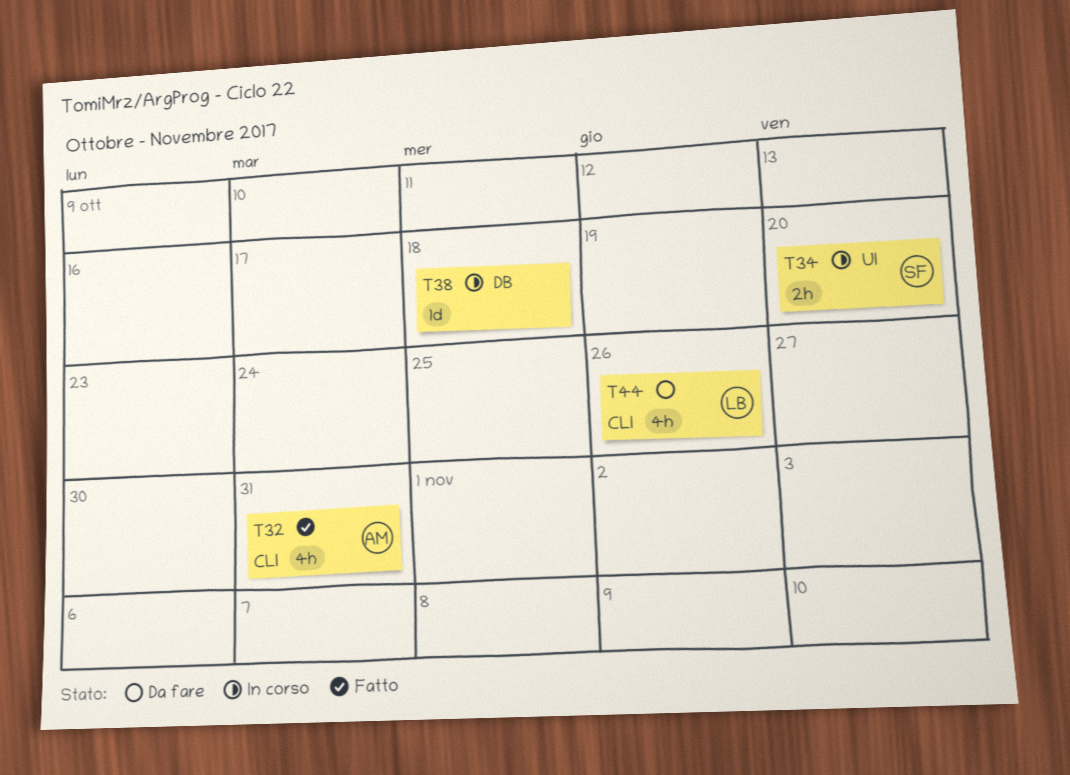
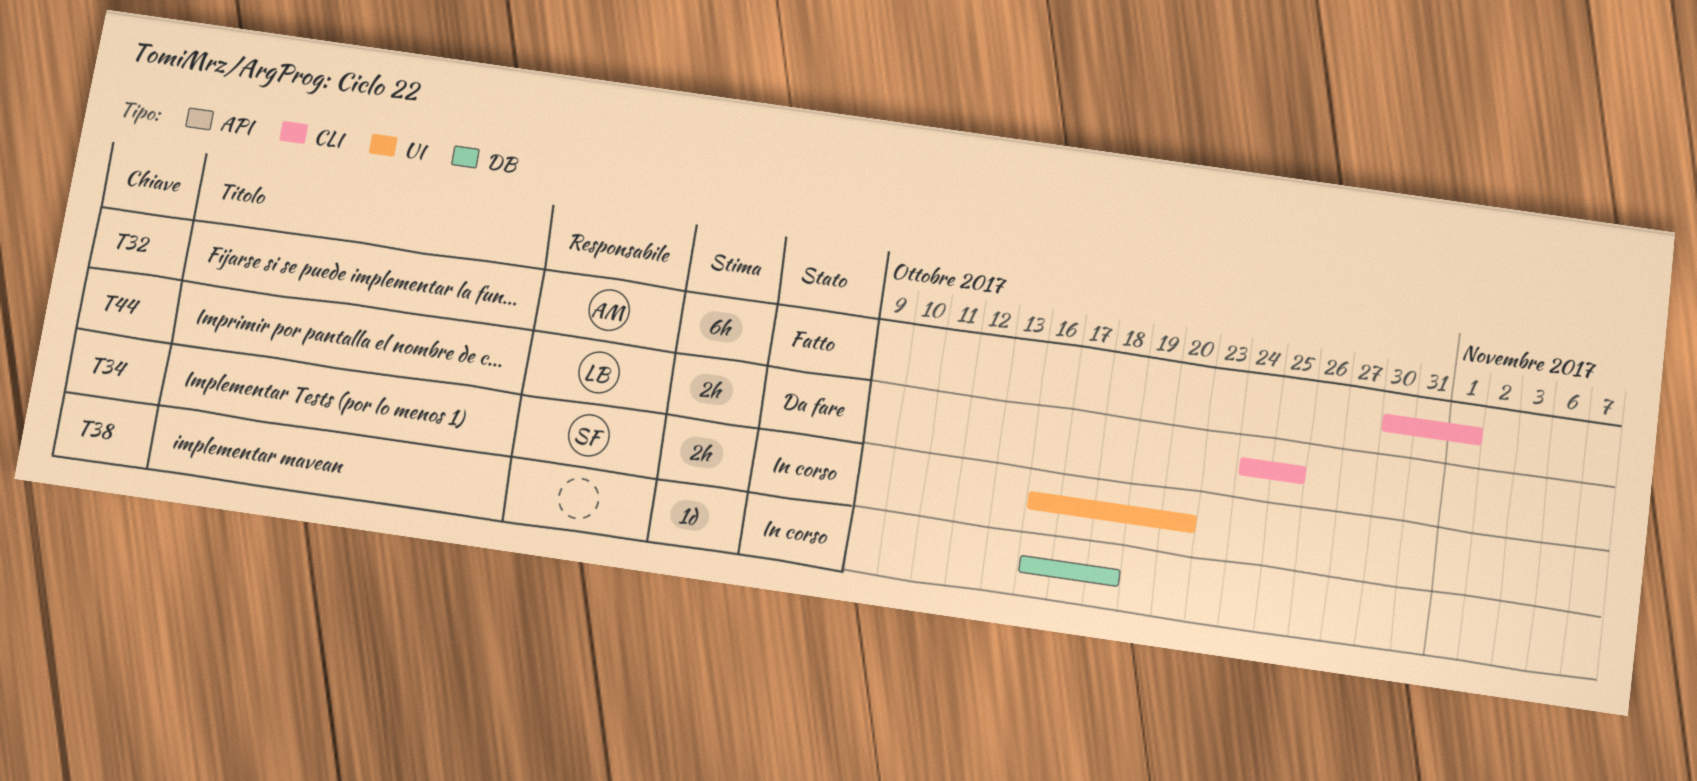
T32, estimate: 4h -> 6h
T32, due: Oct 31 -> Nov 1
T44, estimate: 4h -> 2h
T44, due: Oct 26 -> Oct 25

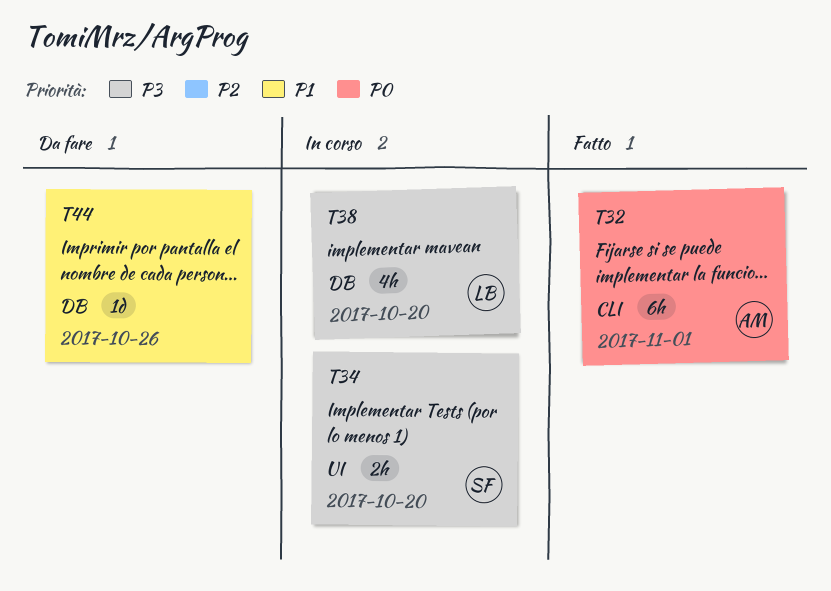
T38, owner: none -> LB
T38, estimate: 1d -> 4h
T38, due: Oct 18 -> Oct 20
T44, owner: LB -> none
T44, label: CLI -> DB
T44, estimate: 2h -> 1d
T44, due: Oct 25 -> Oct 26

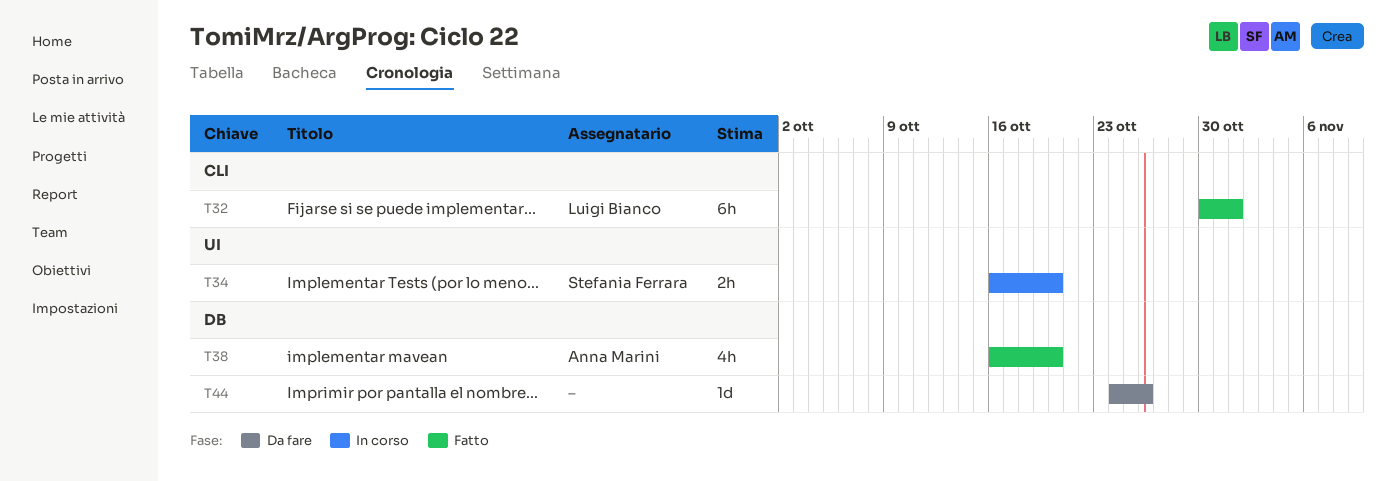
T32, owner: Anna Marini -> Luigi Bianco
T38, status: In corso -> Fatto
T38, owner: Luigi Bianco -> Anna Marini

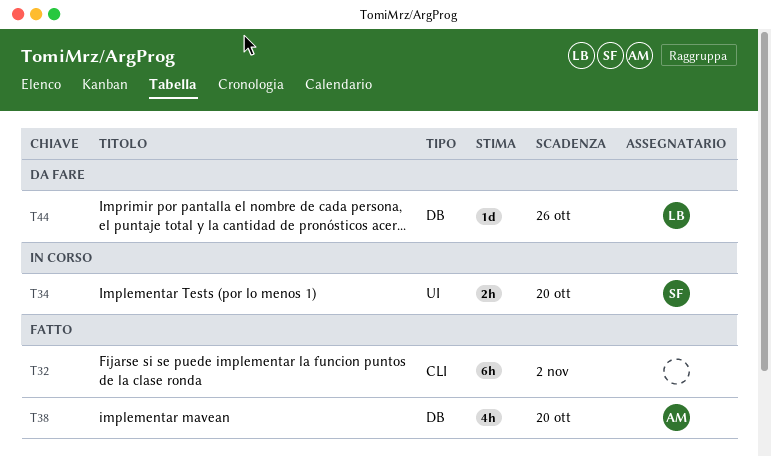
T32, owner: Luigi Bianco -> none
T32, due: Nov 1 -> Nov 2
T44, owner: none -> Luigi Bianco

